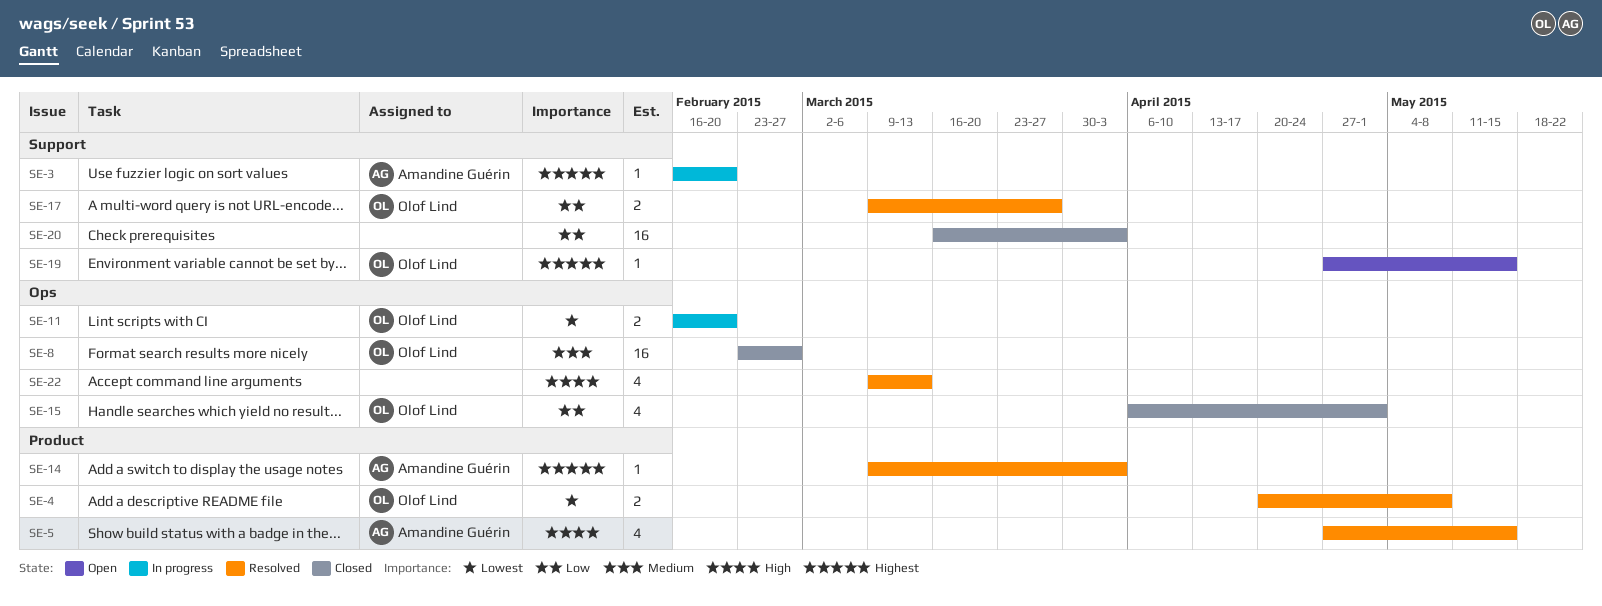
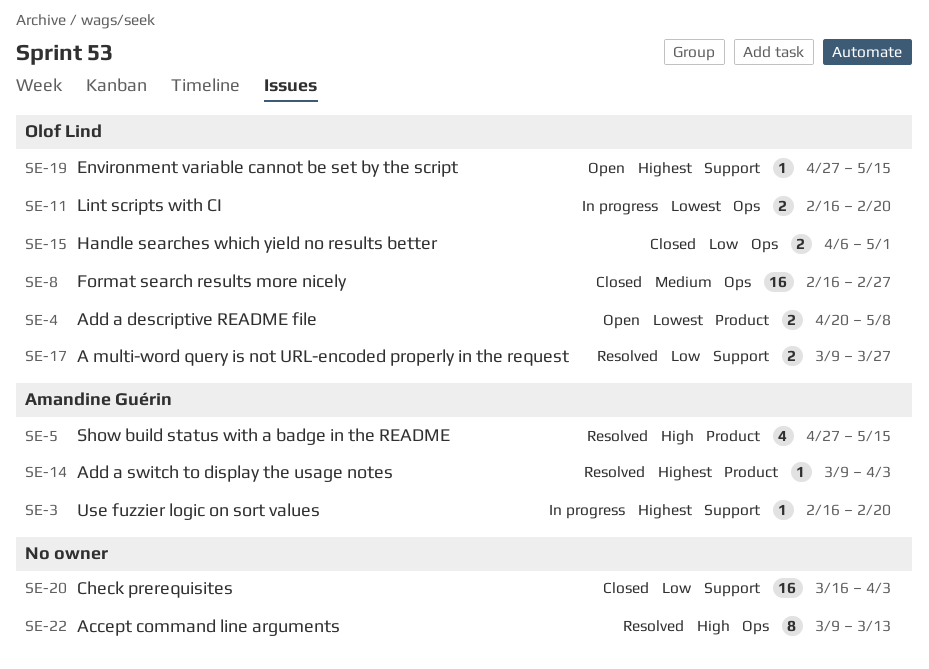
SE-4, status: Resolved -> Open
SE-8, start: Feb 23 -> Feb 16
SE-15, estimate: 4 -> 2
SE-22, estimate: 4 -> 8

